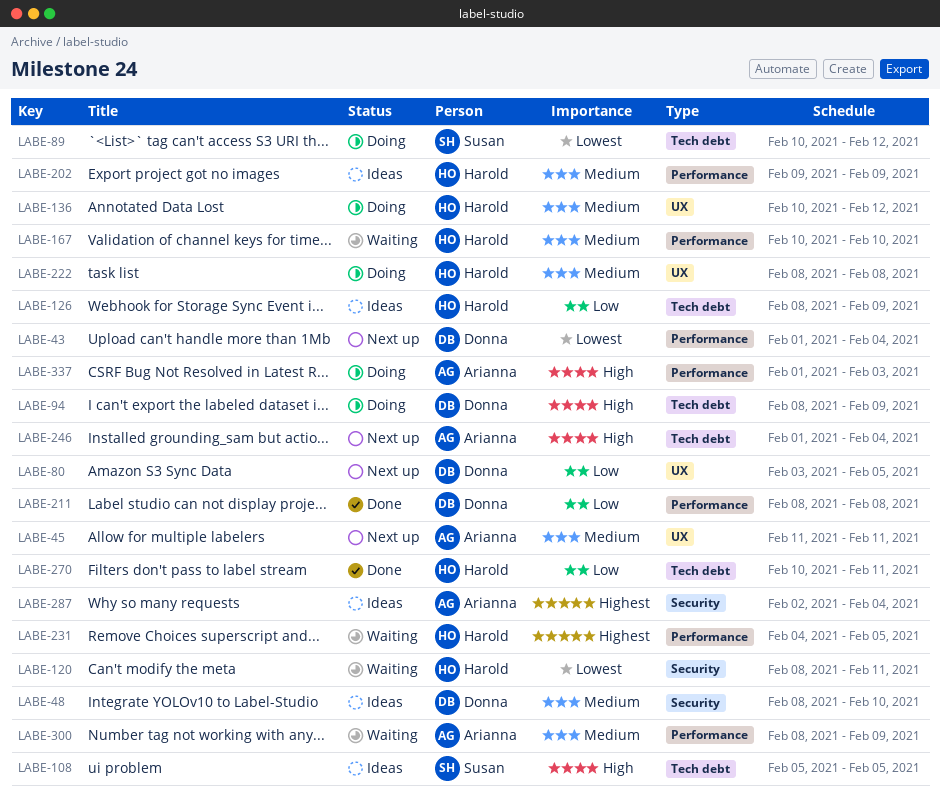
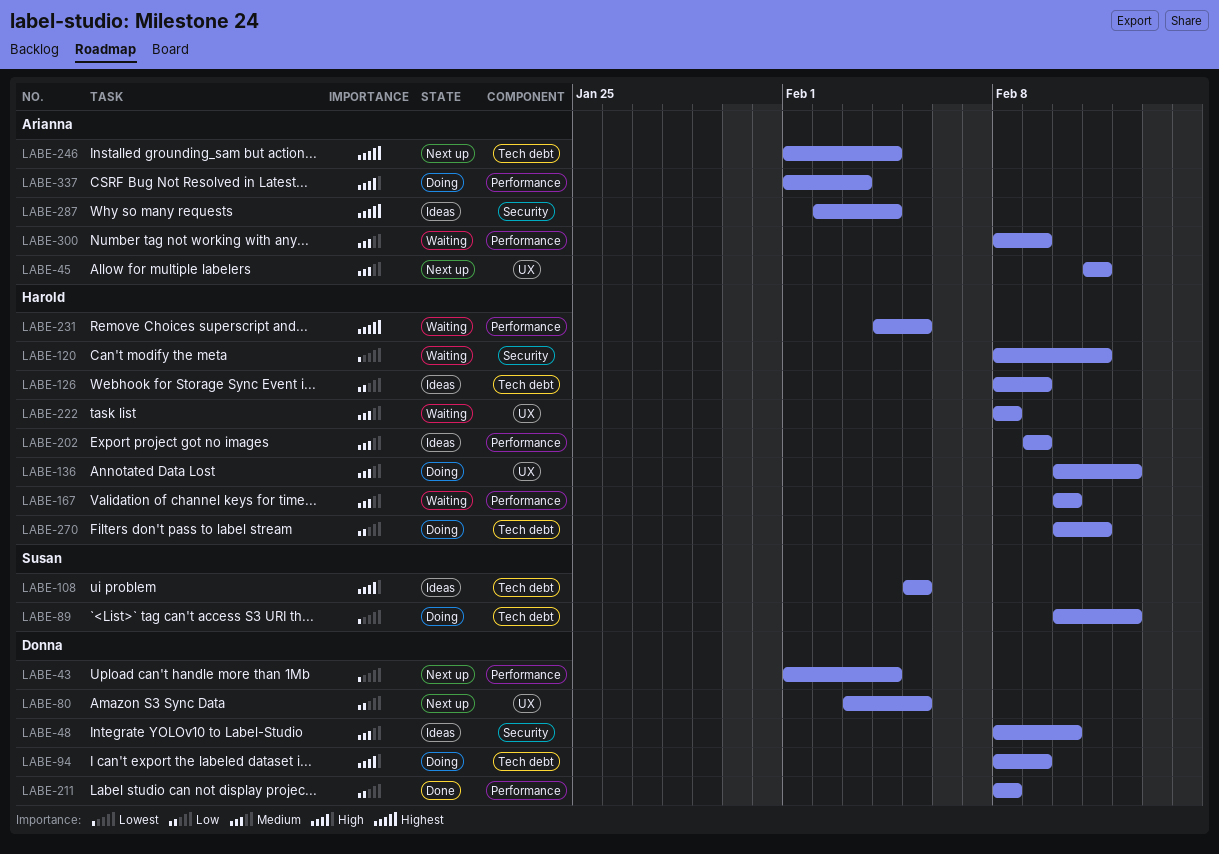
LABE-222, status: Doing -> Waiting
LABE-246, priority: High -> Highest
LABE-270, status: Done -> Doing

